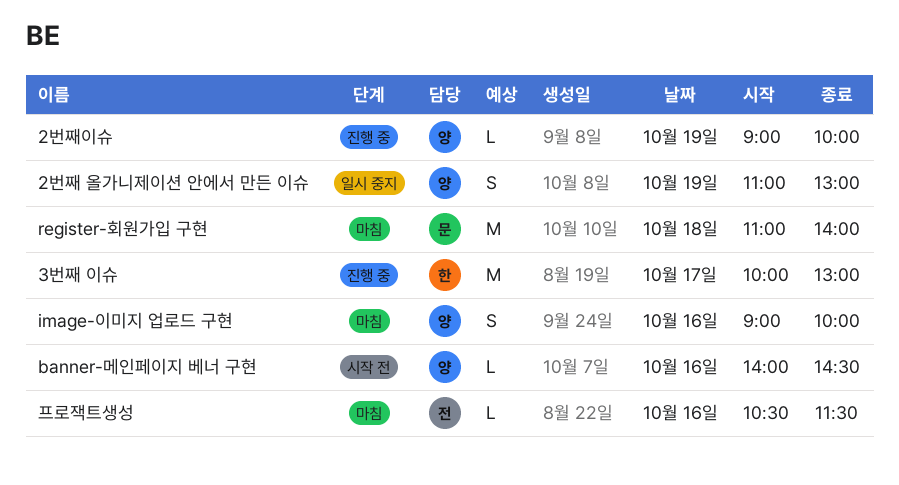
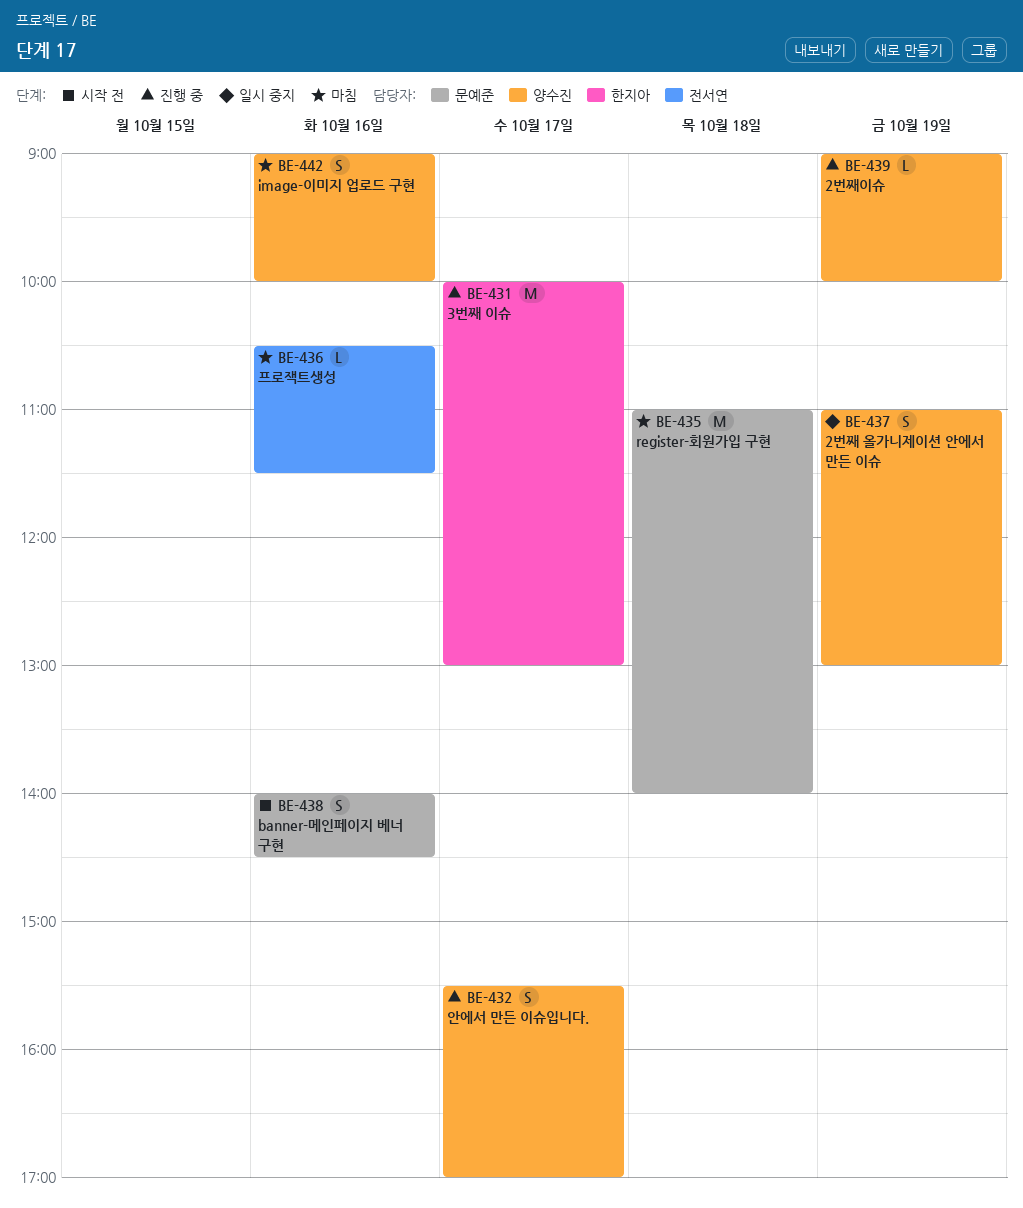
banner-메인페이지 베너 구현, owner: 양수진 -> 문예준
banner-메인페이지 베너 구현, estimate: L -> S
안에서 만든 이슈입니다.: none -> present

